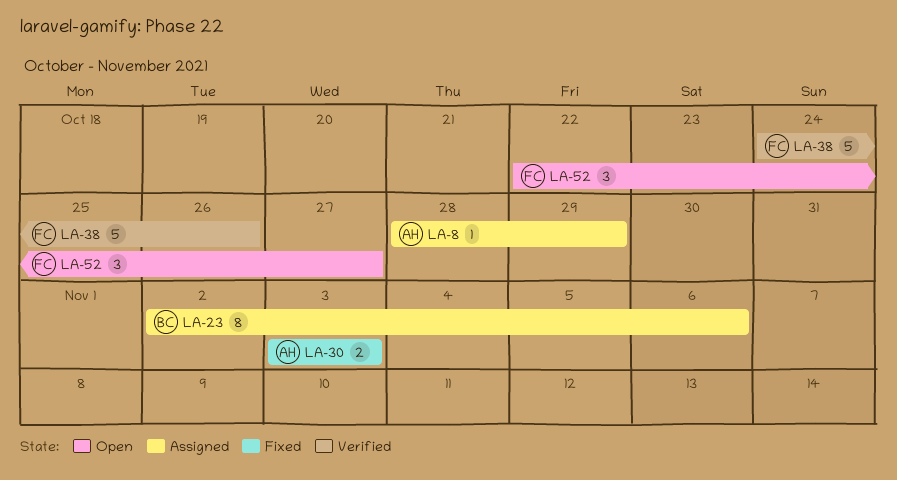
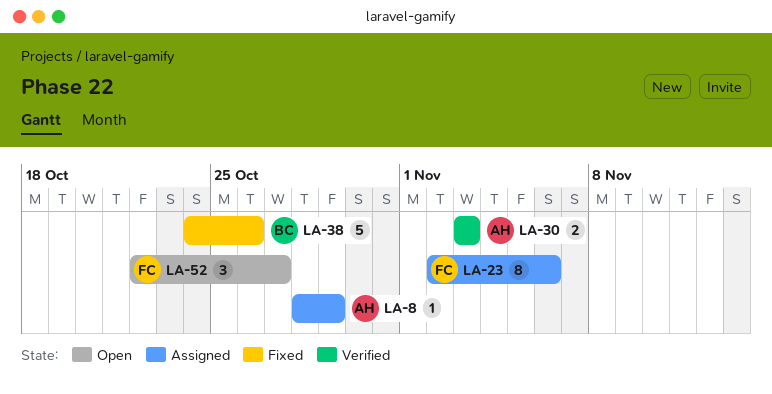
LA-23, owner: BC -> FC
LA-30, status: Fixed -> Verified
LA-38, status: Verified -> Fixed
LA-38, owner: FC -> BC

